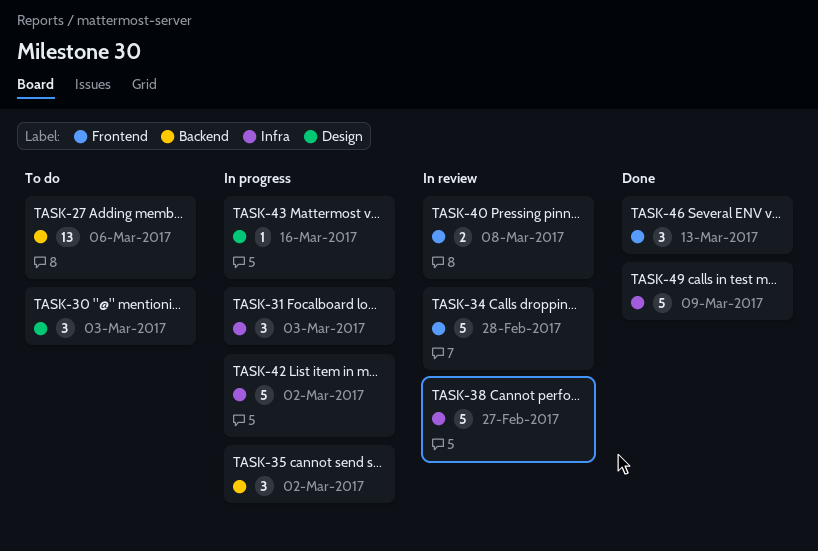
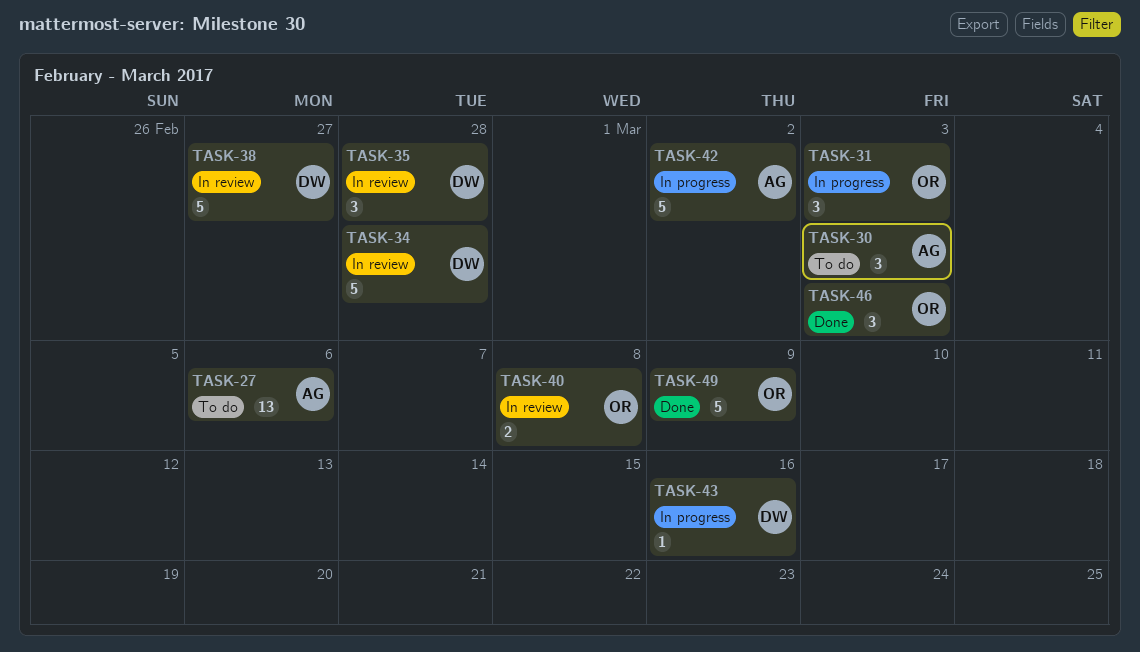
TASK-35, status: In progress -> In review
TASK-35, due: Mar 2 -> Feb 28
TASK-46, due: Mar 13 -> Mar 3

